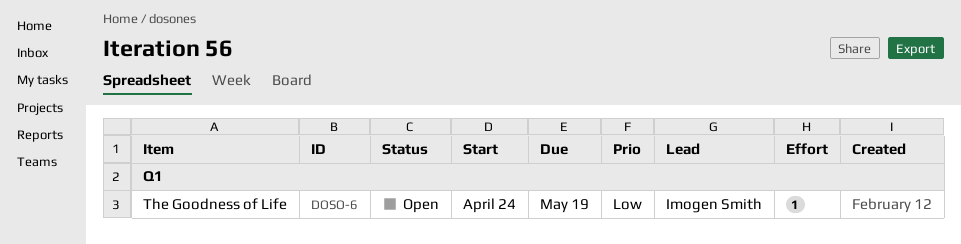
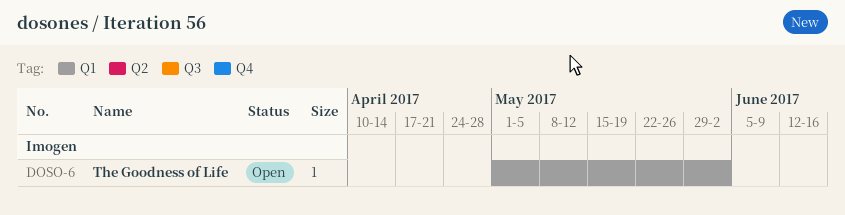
DOSO-6, start: Apr 24 -> May 1
DOSO-6, due: May 19 -> Jun 2

